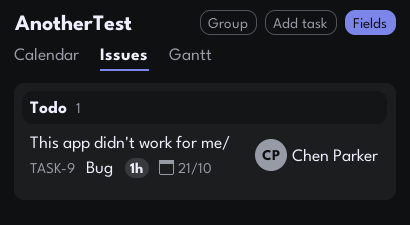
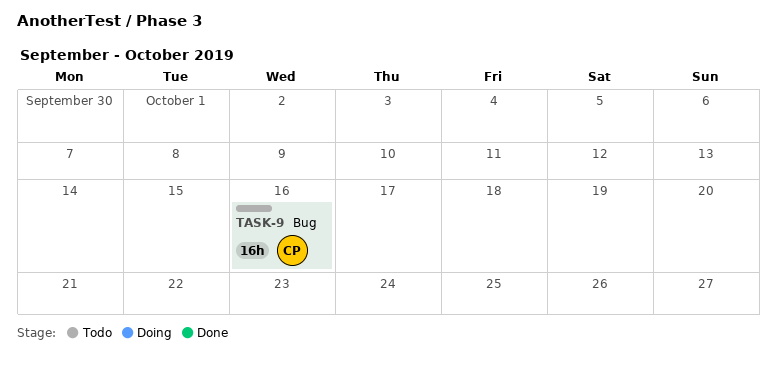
TASK-9, estimate: 1h -> 16h
TASK-9, due: Oct 21 -> Oct 16

